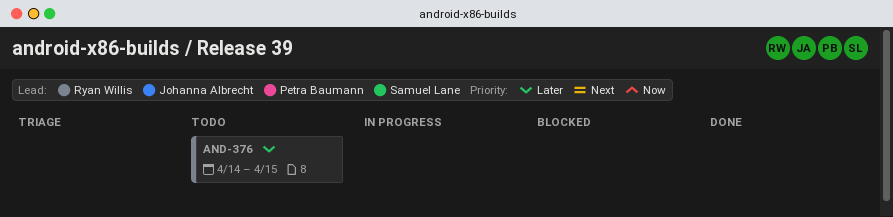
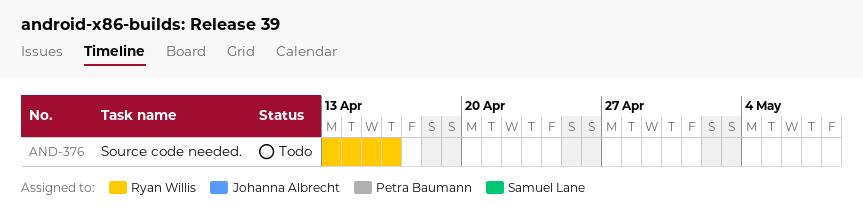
AND-376, start: Apr 14 -> Apr 13
AND-376, due: Apr 15 -> Apr 16

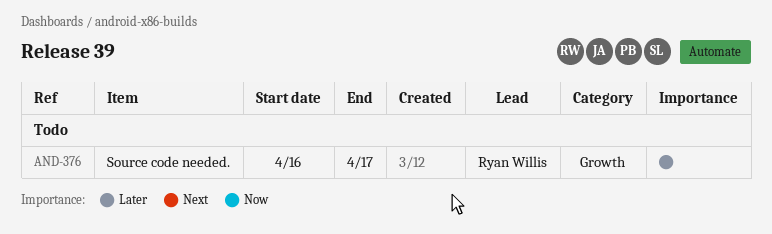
AND-376, start: Apr 13 -> Apr 16
AND-376, due: Apr 16 -> Apr 17

